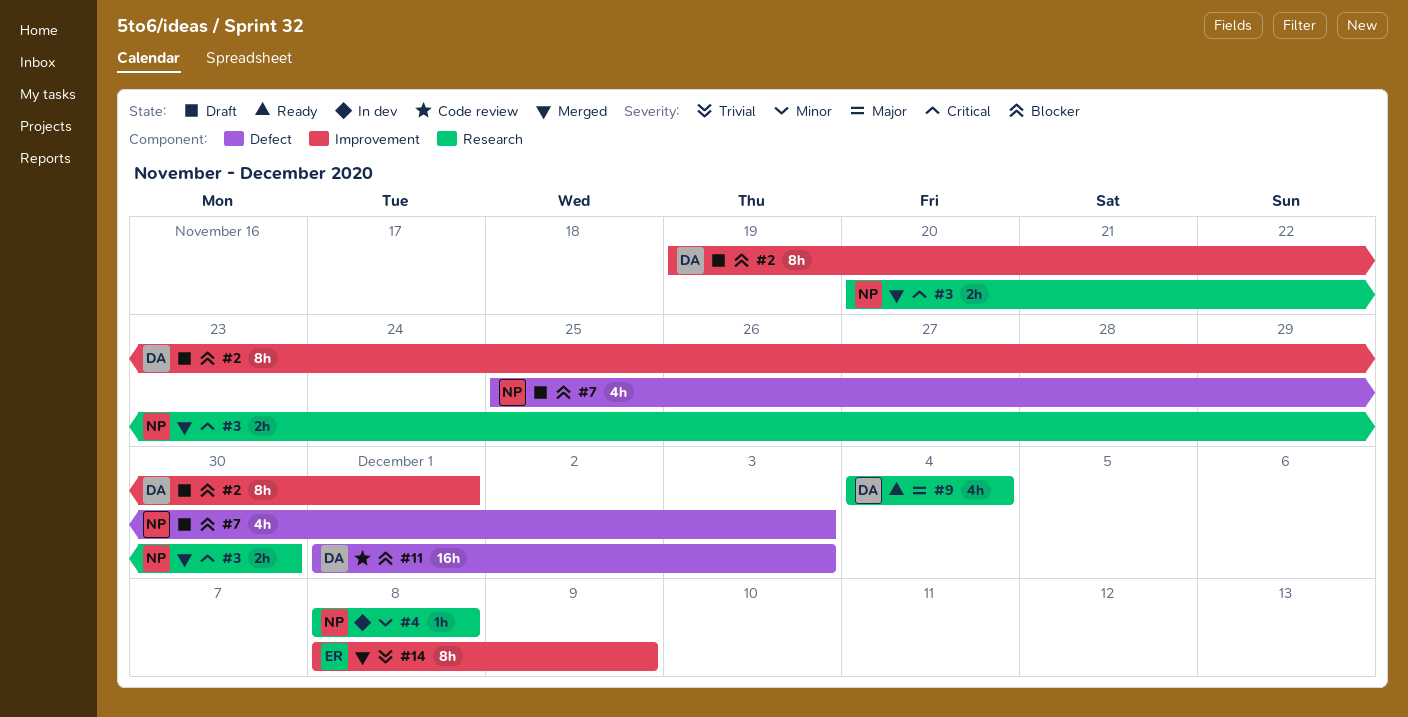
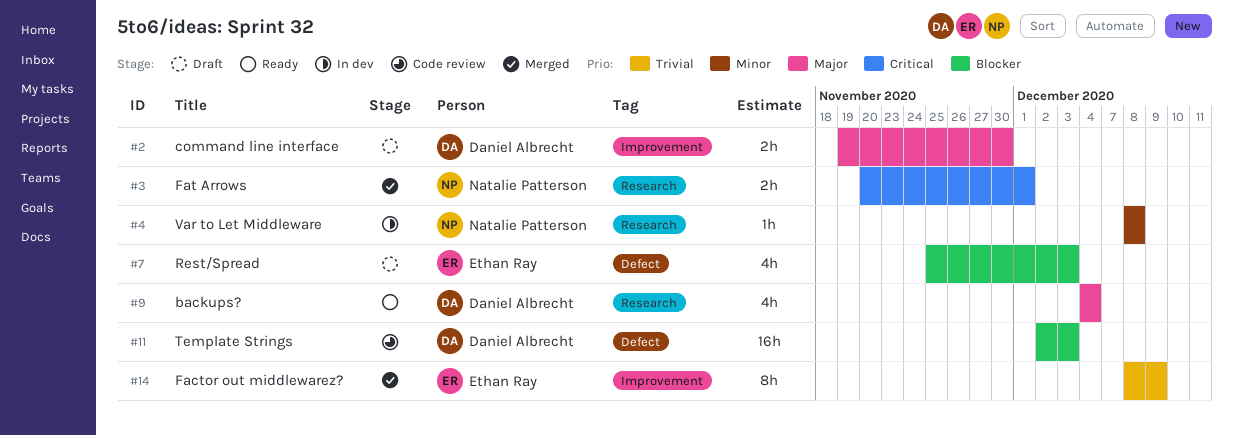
#2, priority: Blocker -> Major
#2, estimate: 8h -> 2h
#2, due: Dec 1 -> Nov 30
#3, due: Nov 30 -> Dec 1
#7, owner: Natalie Patterson -> Ethan Ray
#11, start: Dec 1 -> Dec 2

